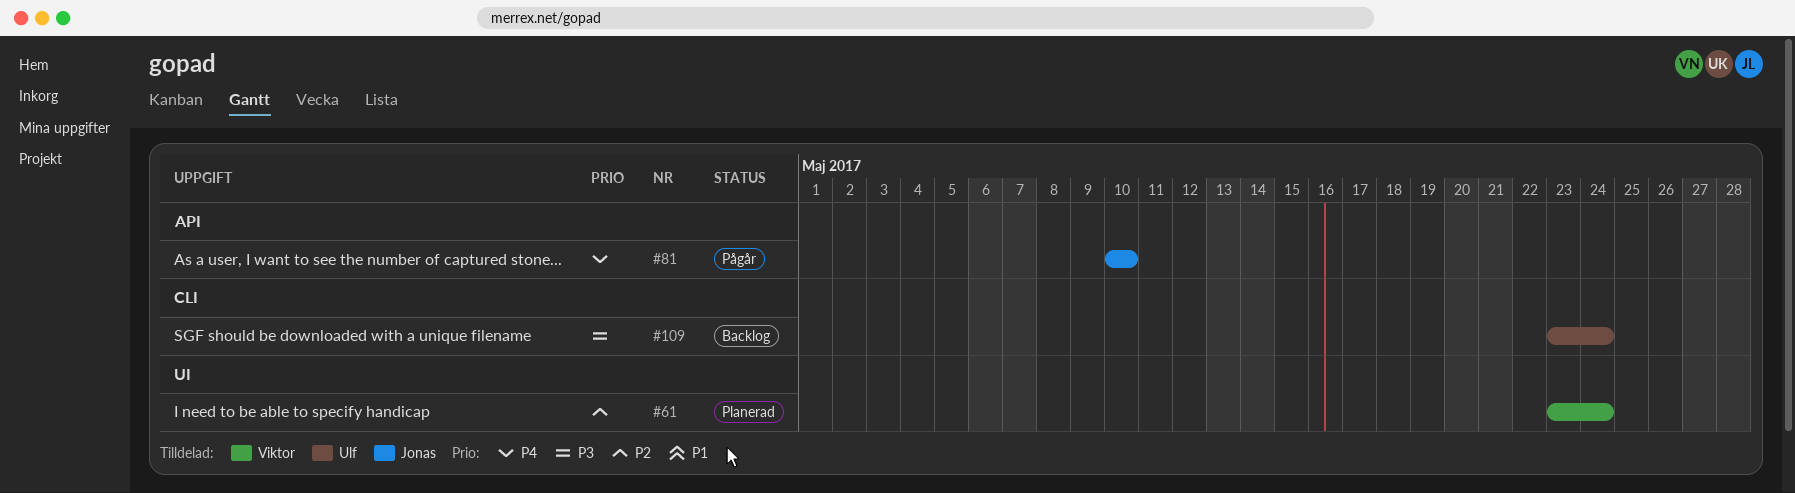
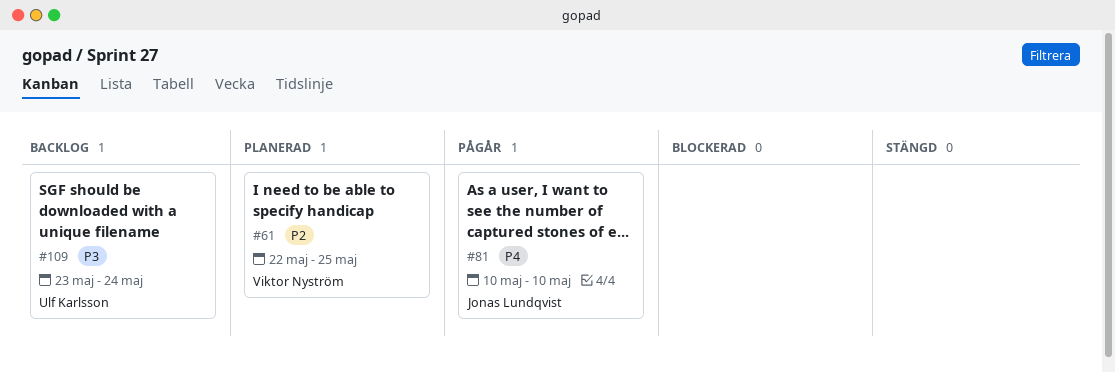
#61, start: May 23 -> May 22
#61, due: May 24 -> May 25

